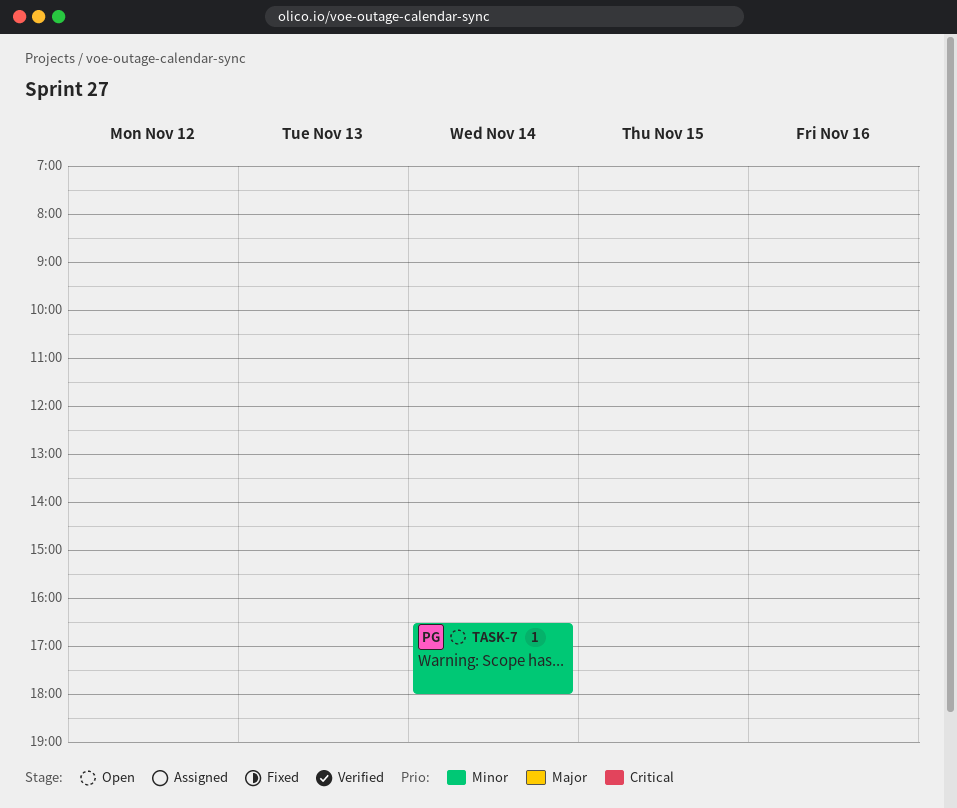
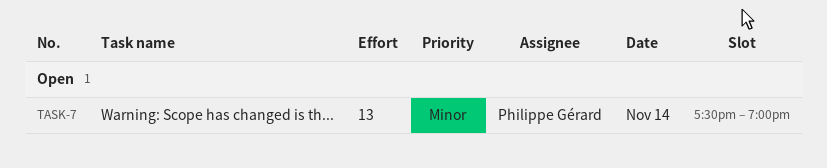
TASK-7, estimate: 1 -> 13
TASK-7, begins: 16:30 -> 17:30
TASK-7, ends: 18:00 -> 19:00

